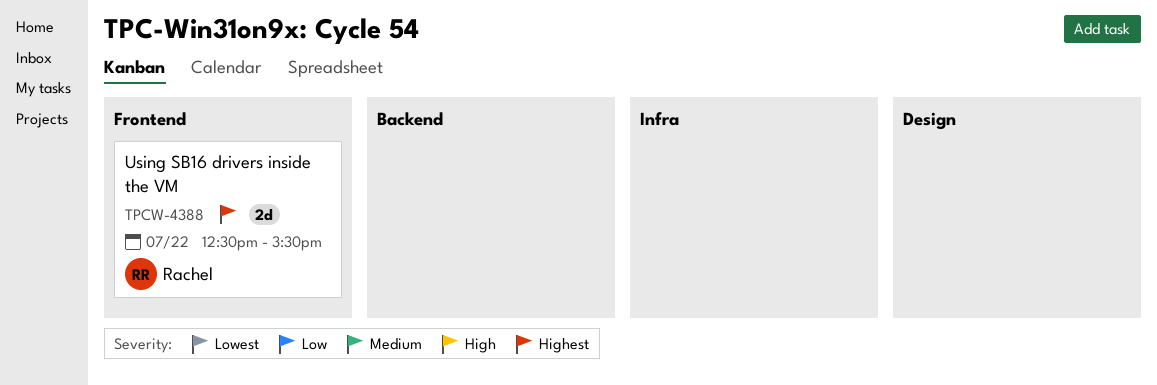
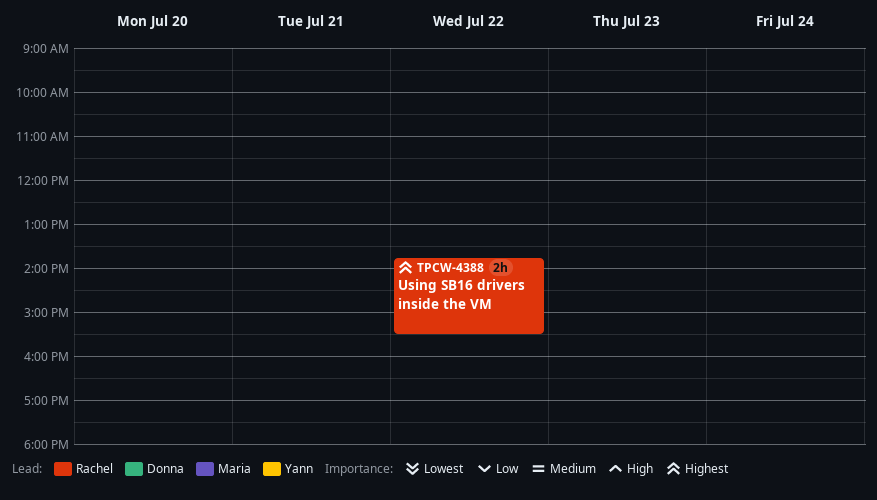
TPCW-4388, estimate: 2d -> 2h
TPCW-4388, begins: 12:30 -> 13:45

